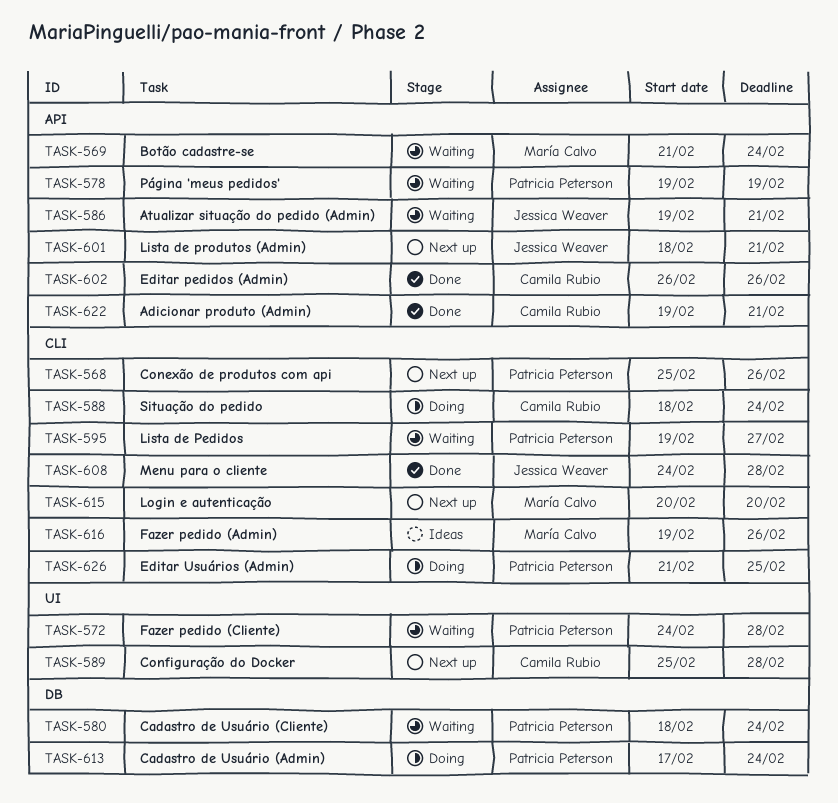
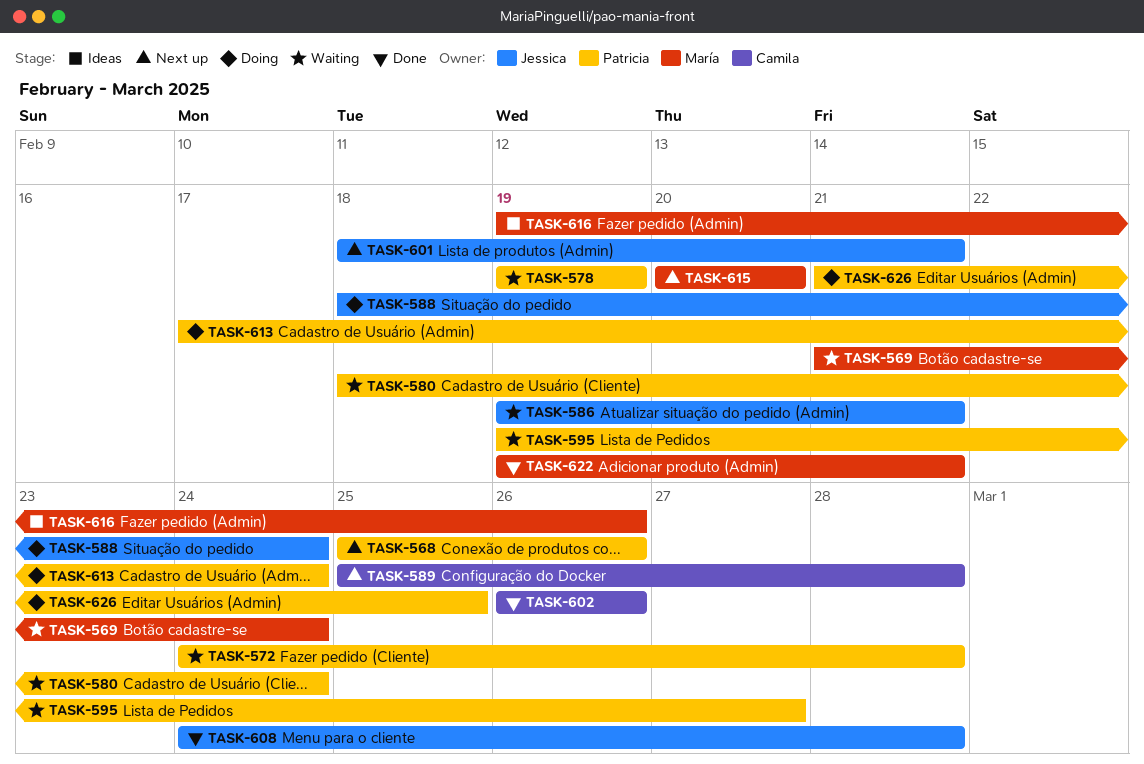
TASK-588, owner: Camila Rubio -> Jessica Weaver
TASK-622, owner: Camila Rubio -> María Calvo

